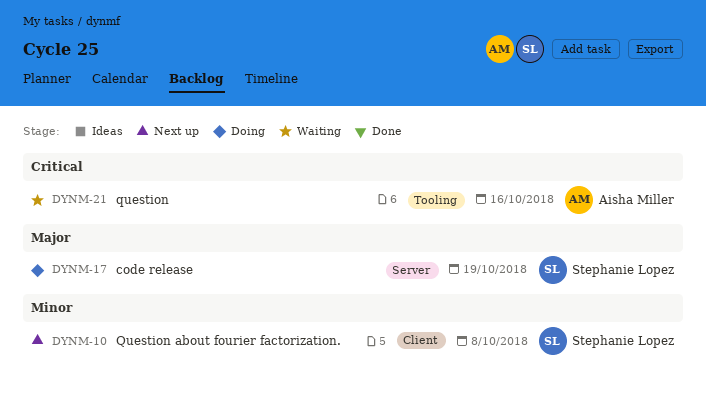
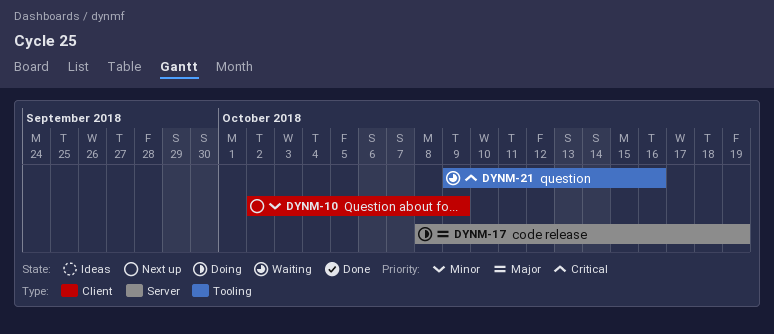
DYNM-10, due: Oct 8 -> Oct 9

